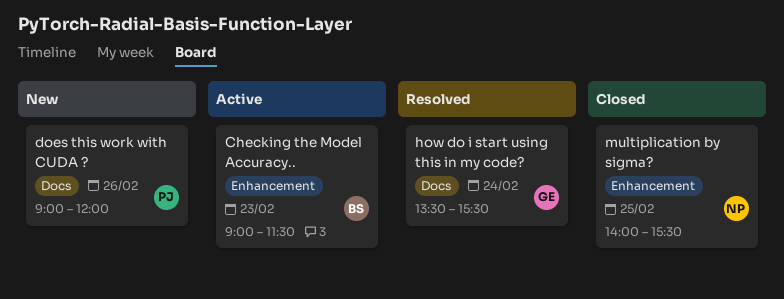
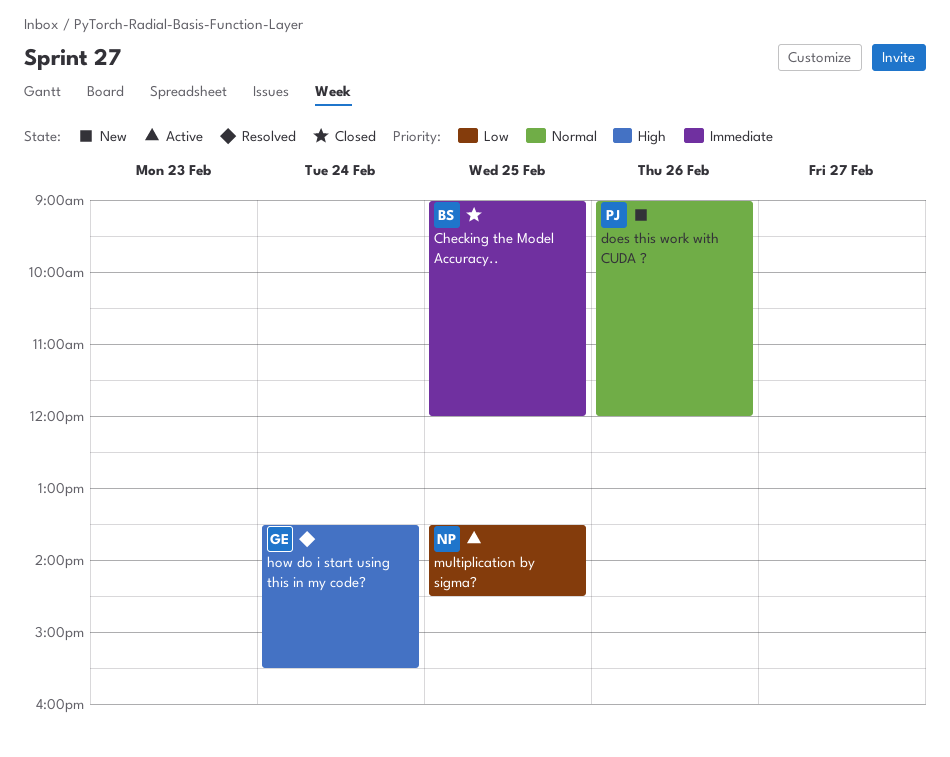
Checking the Model Accuracy.., status: Active -> Closed
Checking the Model Accuracy.., day: Feb 23 -> Feb 25
Checking the Model Accuracy.., ends: 11:30 -> 12:00
multiplication by sigma?, status: Closed -> Active
multiplication by sigma?, begins: 14:00 -> 13:30
multiplication by sigma?, ends: 15:30 -> 14:30

